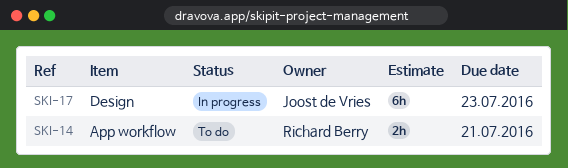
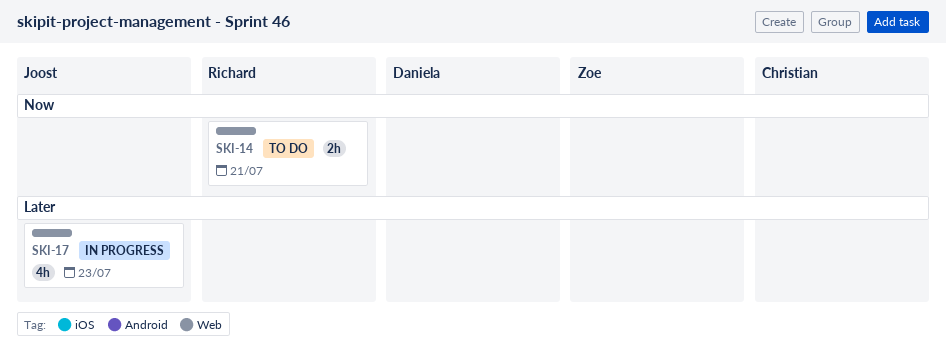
SKI-17, estimate: 6h -> 4h

